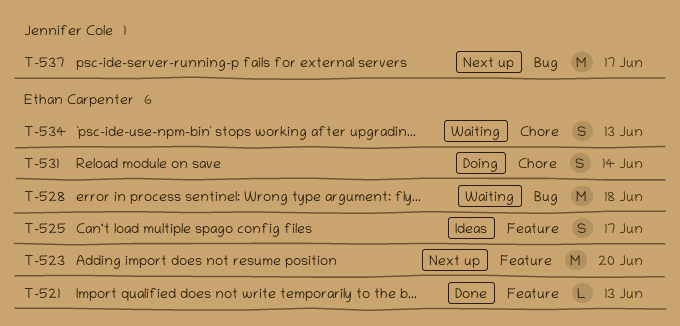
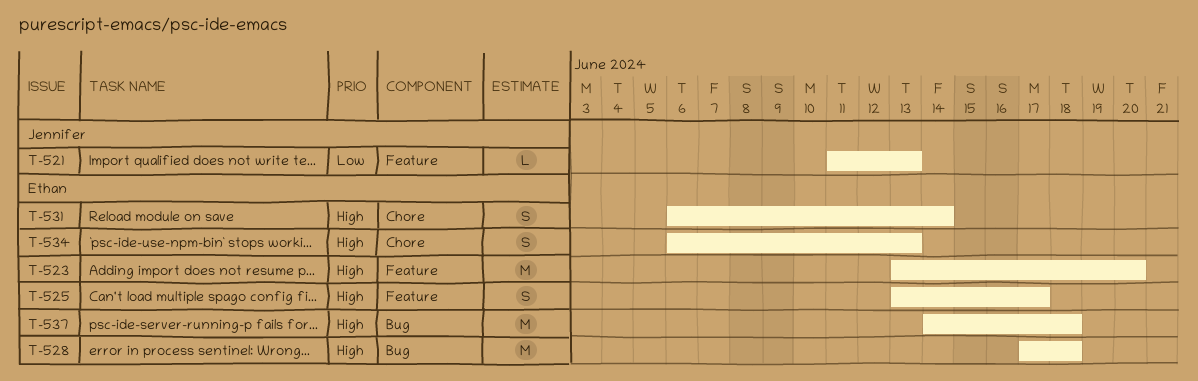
T-521, owner: Ethan Carpenter -> Jennifer Cole
T-537, owner: Jennifer Cole -> Ethan Carpenter
T-537, due: Jun 17 -> Jun 18

